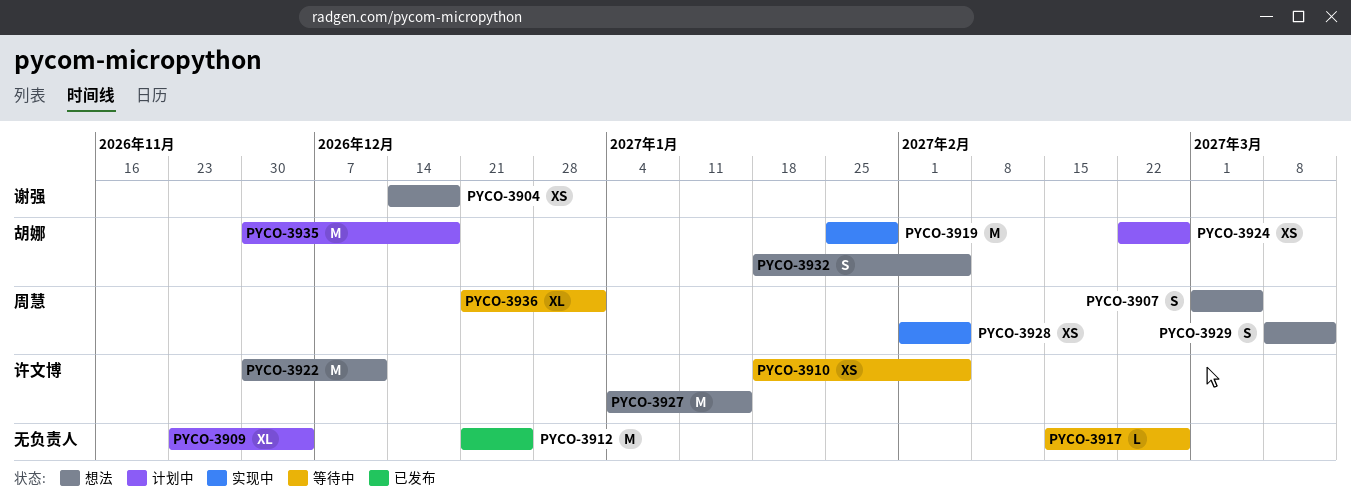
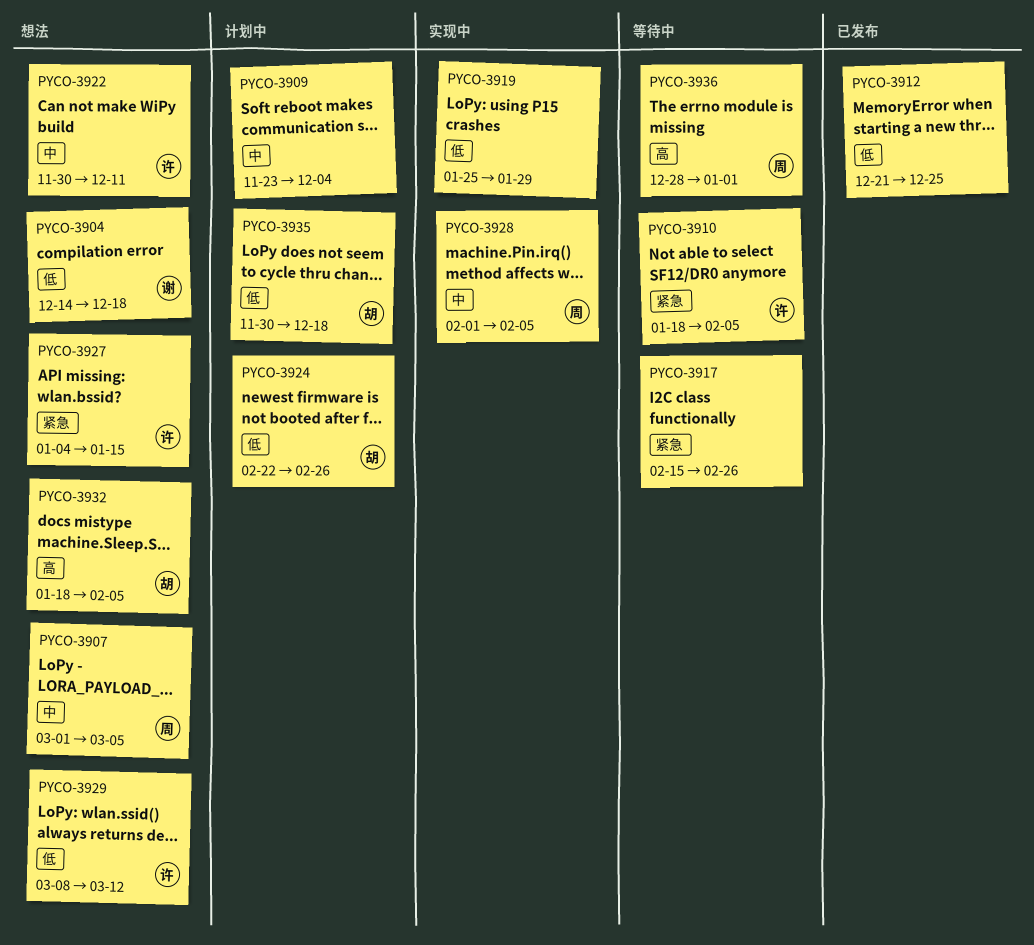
PYCO-3919, owner: 胡娜 -> none
PYCO-3929, owner: 周慧 -> 许文博
PYCO-3936, start: Dec 21 -> Dec 28

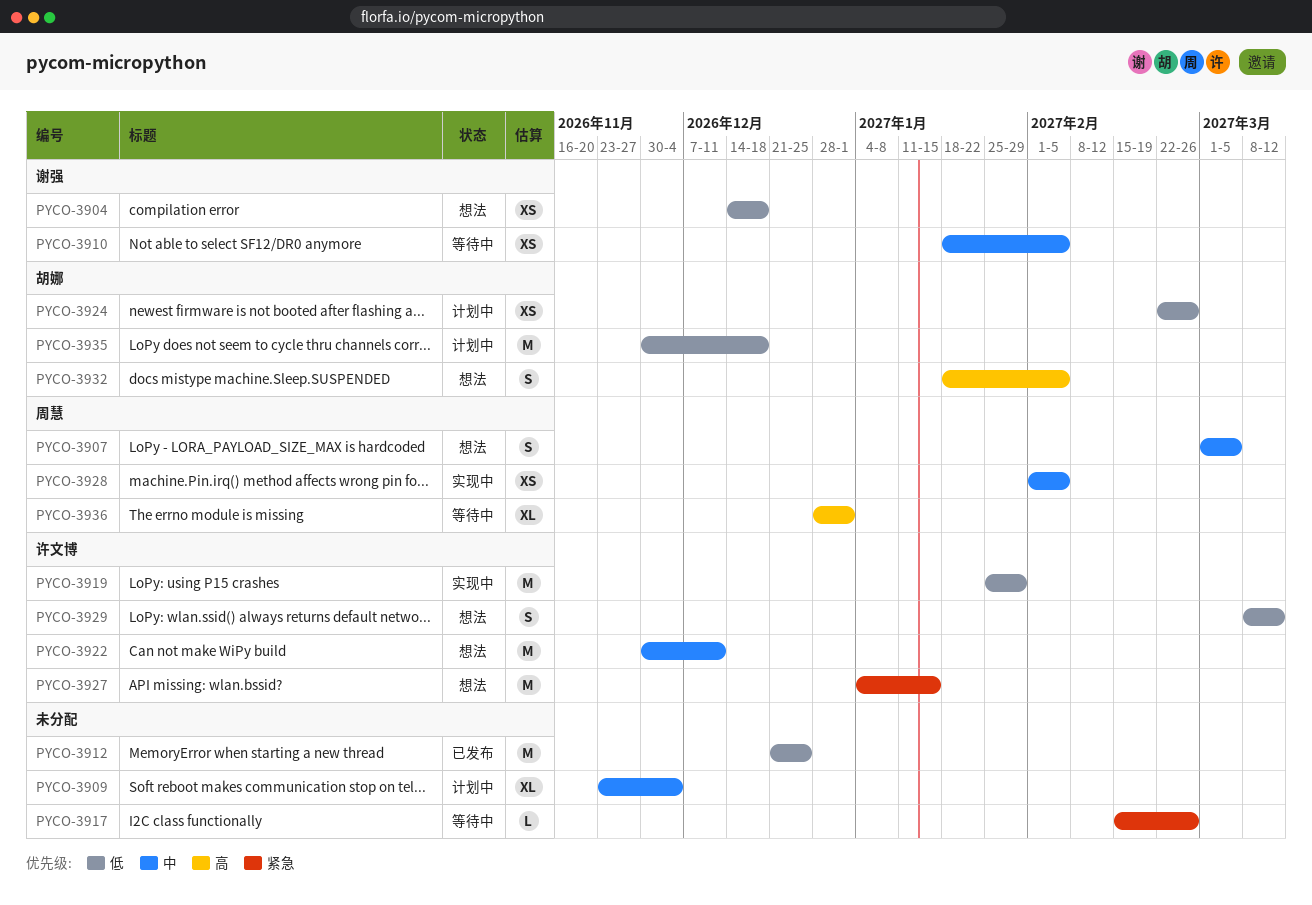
PYCO-3910, owner: 许文博 -> 谢强
PYCO-3910, priority: 紧急 -> 中
PYCO-3919, owner: none -> 许文博

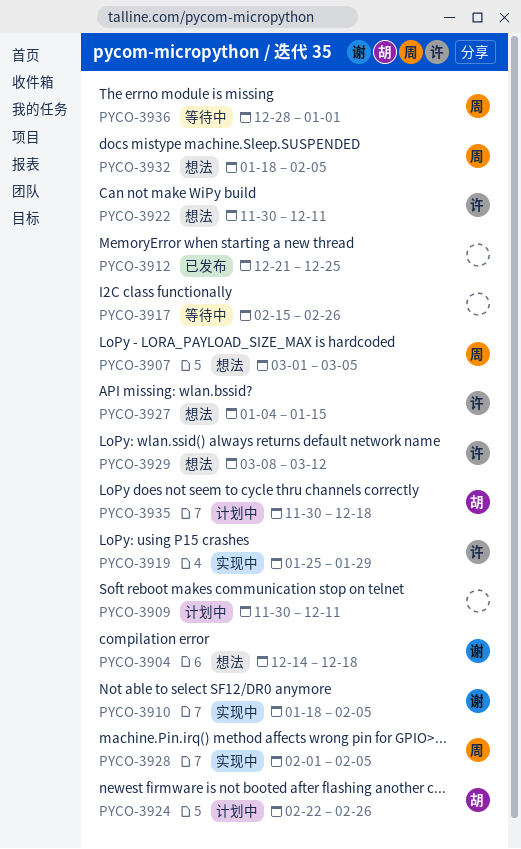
PYCO-3909, start: Nov 23 -> Nov 30
PYCO-3909, due: Dec 4 -> Dec 11
PYCO-3910, status: 等待中 -> 实现中
PYCO-3932, owner: 胡娜 -> 周慧

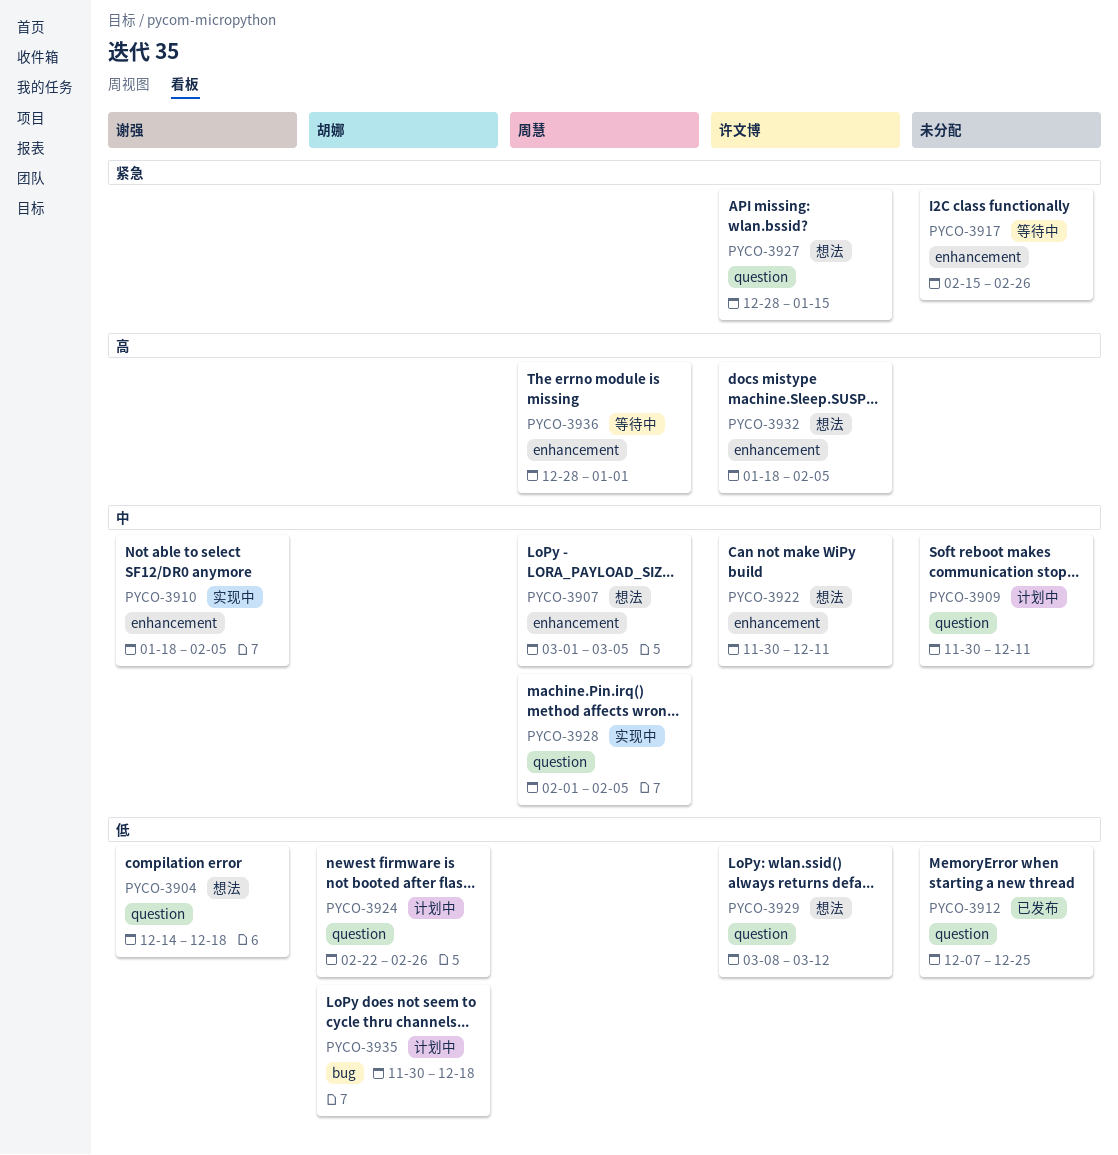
PYCO-3912, start: Dec 21 -> Dec 7
PYCO-3919: present -> none
PYCO-3927, start: Jan 4 -> Dec 28
PYCO-3932, owner: 周慧 -> 许文博

